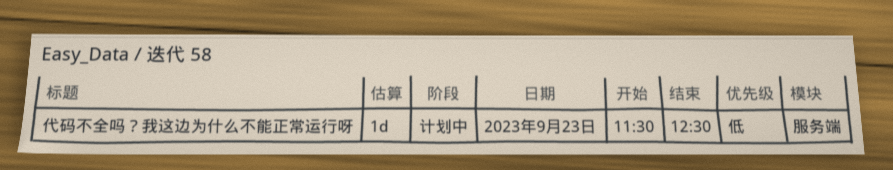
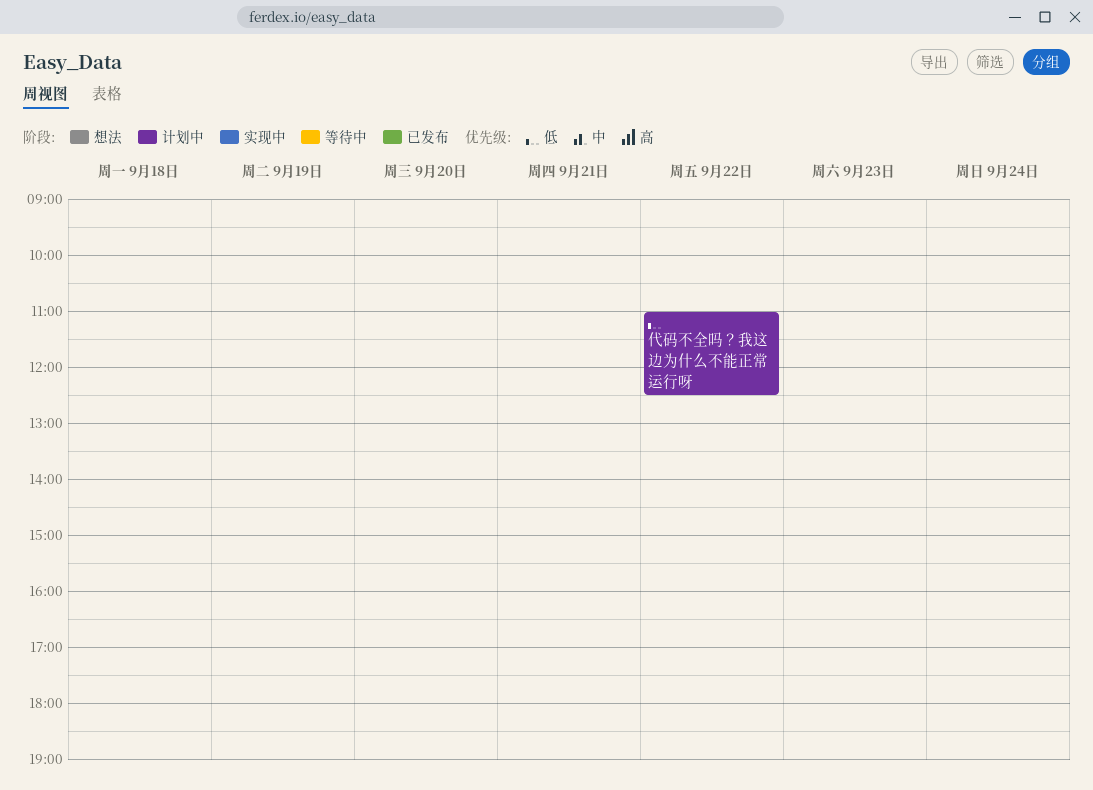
代码不全吗？我这边为什么不能正常运行呀, day: Sep 23 -> Sep 22
代码不全吗？我这边为什么不能正常运行呀, begins: 11:30 -> 11:00

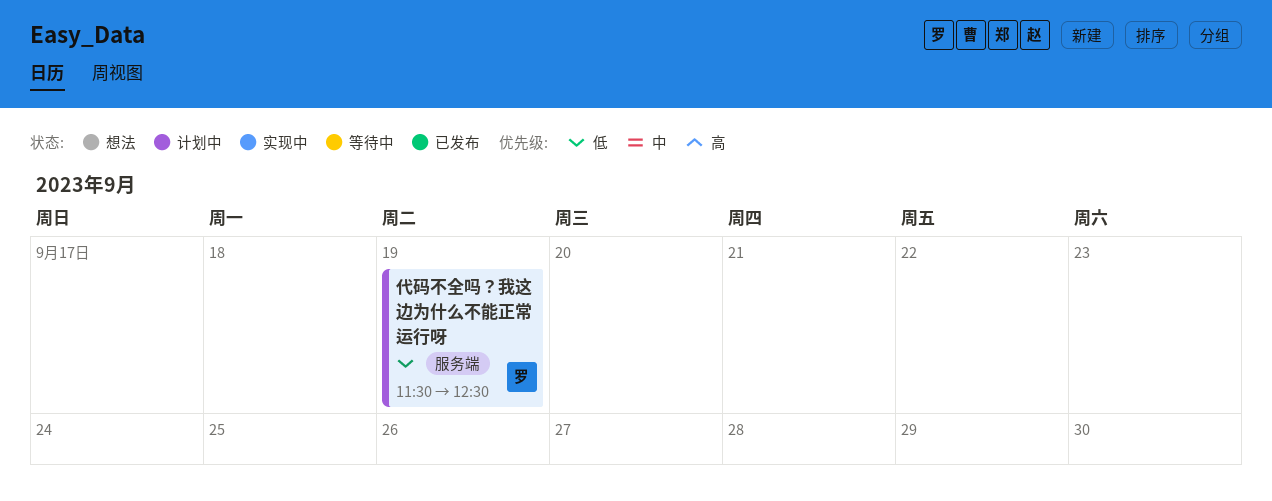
代码不全吗？我这边为什么不能正常运行呀, day: Sep 22 -> Sep 19
代码不全吗？我这边为什么不能正常运行呀, begins: 11:00 -> 11:30

